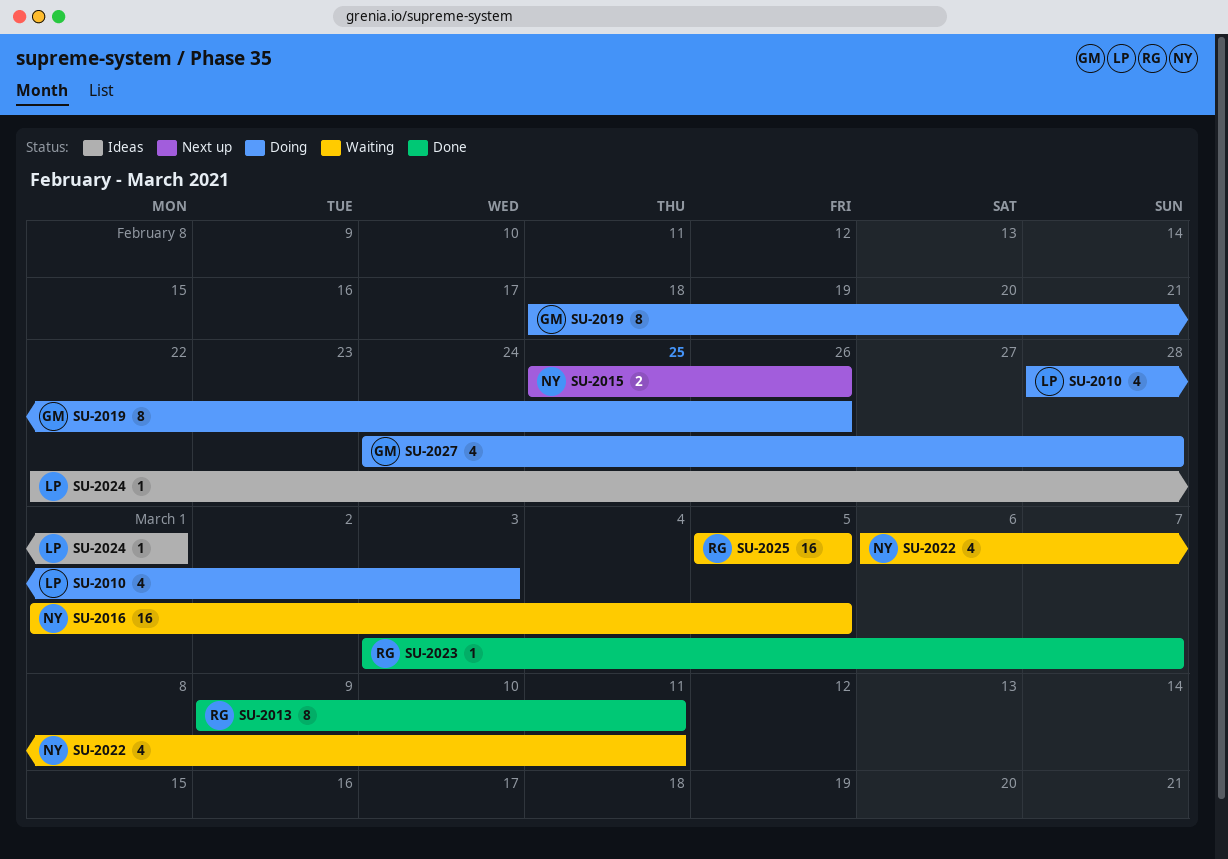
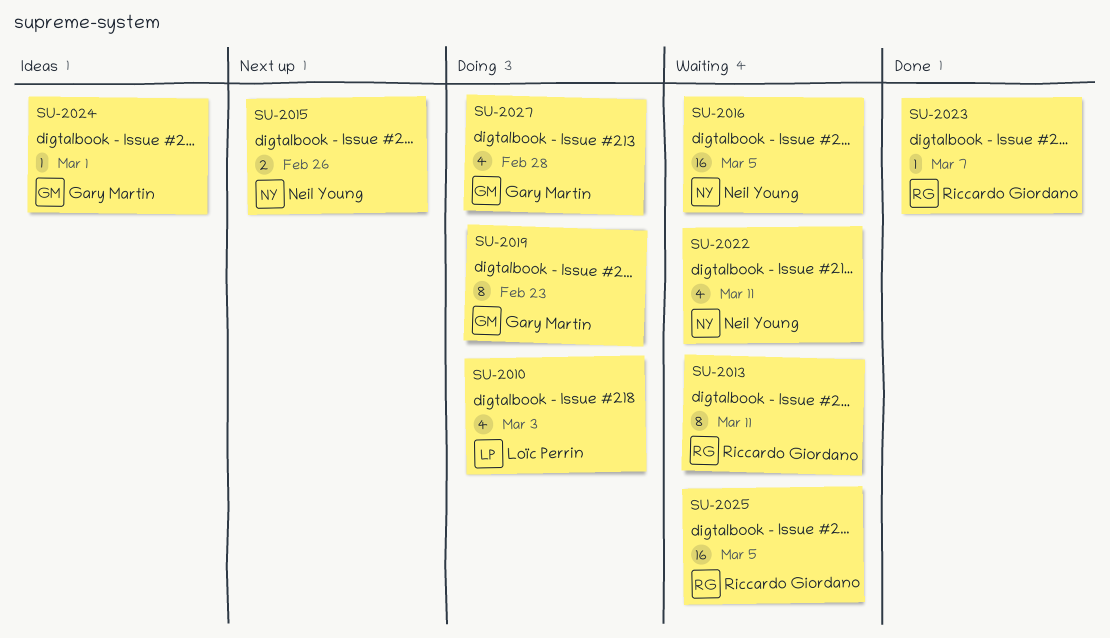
SU-2013, status: Done -> Waiting
SU-2019, due: Feb 26 -> Feb 23
SU-2024, owner: Loïc Perrin -> Gary Martin

